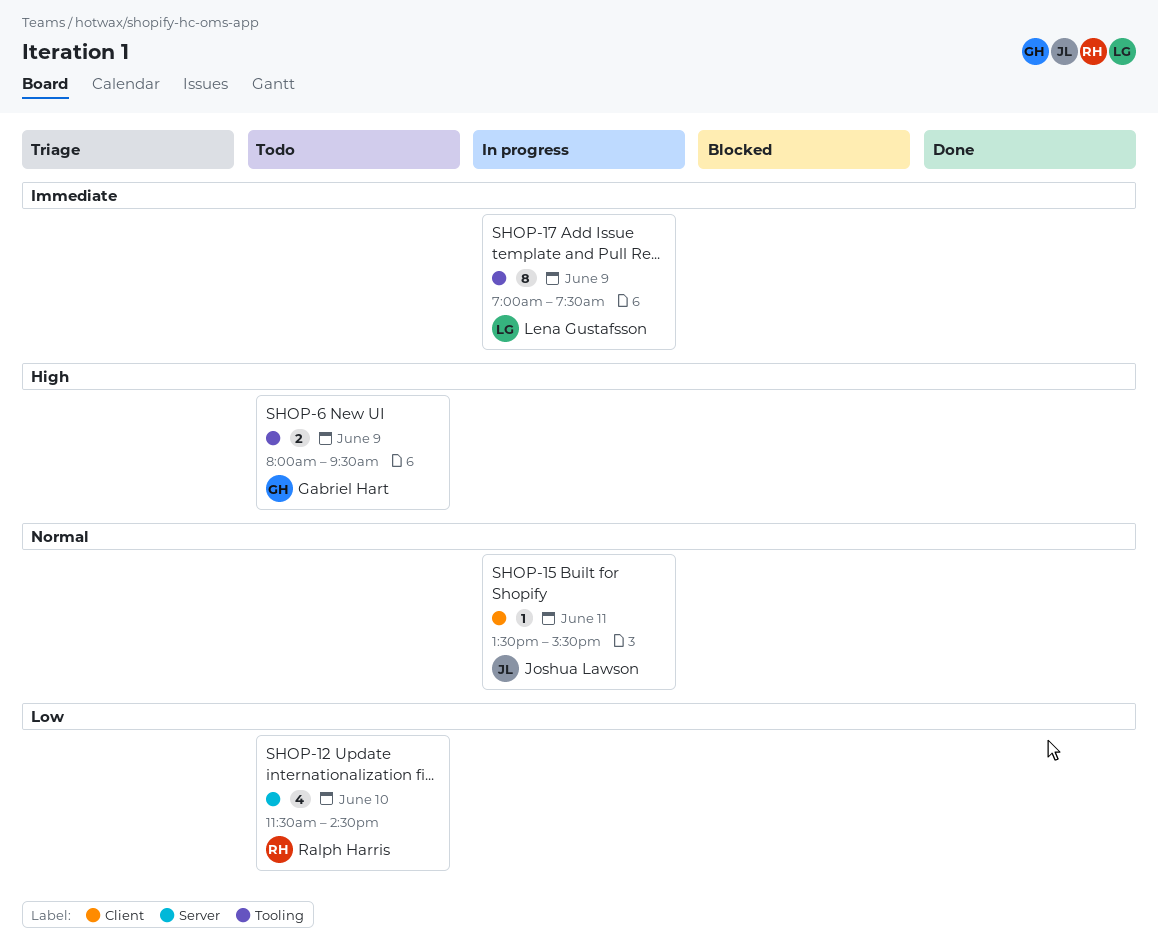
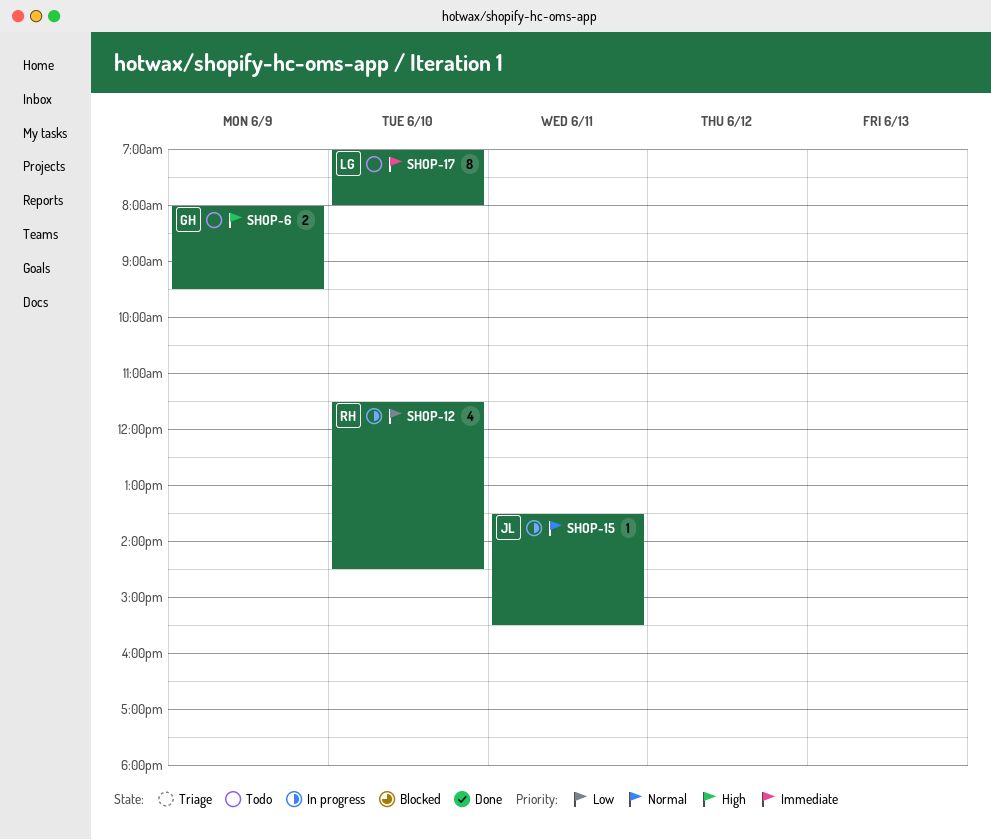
SHOP-12, status: Todo -> In progress
SHOP-17, status: In progress -> Todo
SHOP-17, day: Jun 9 -> Jun 10
SHOP-17, ends: 07:30 -> 08:00

